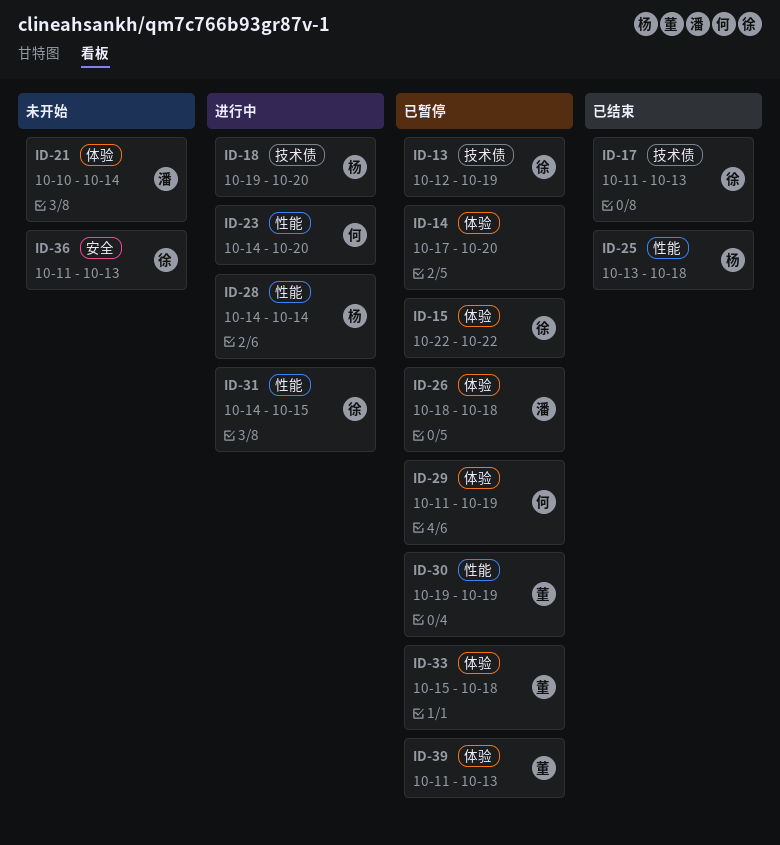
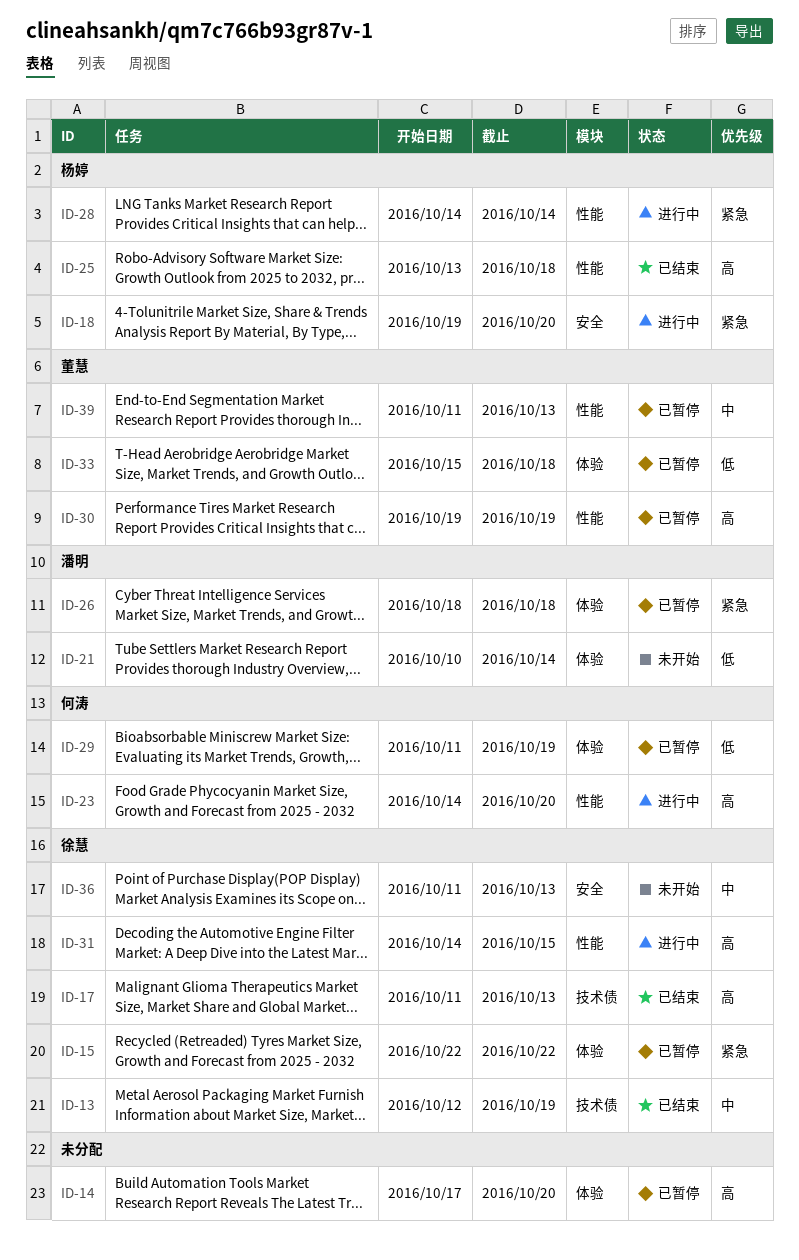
ID-13, status: 已暂停 -> 已结束
ID-18, label: 技术债 -> 安全
ID-39, label: 体验 -> 性能

